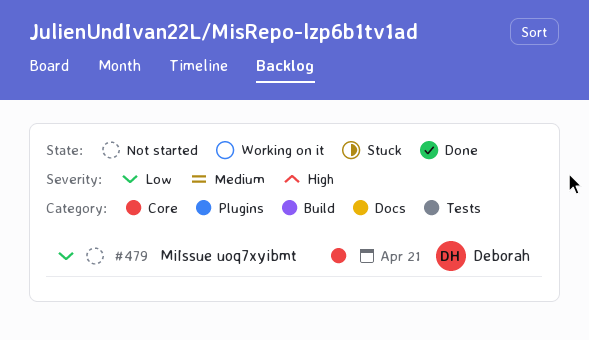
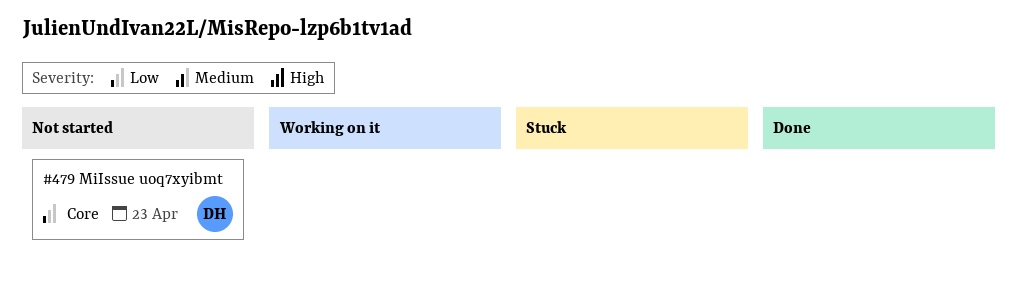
#479, due: Apr 21 -> Apr 23

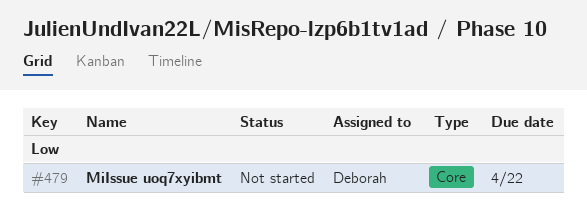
#479, due: Apr 23 -> Apr 22

